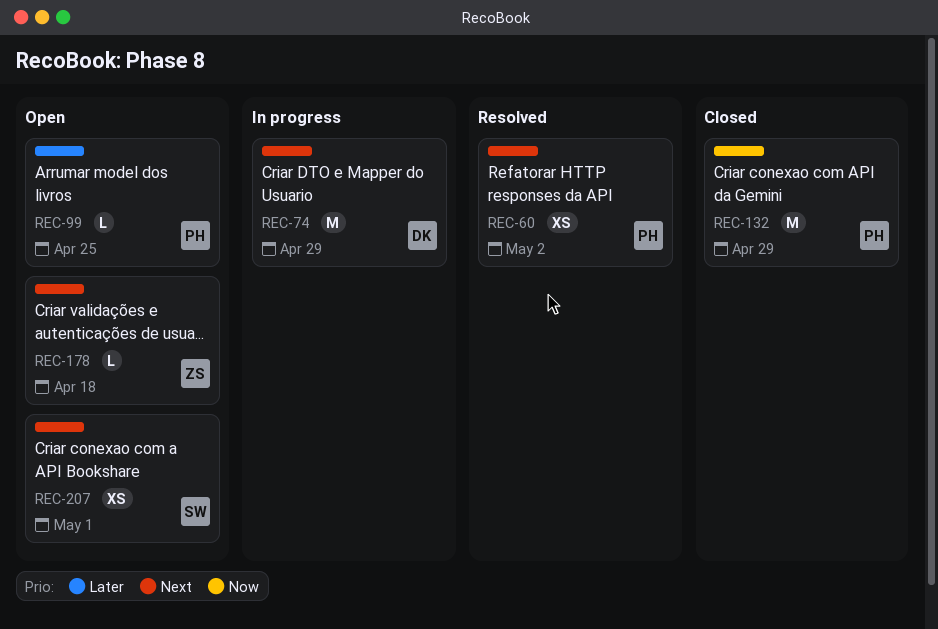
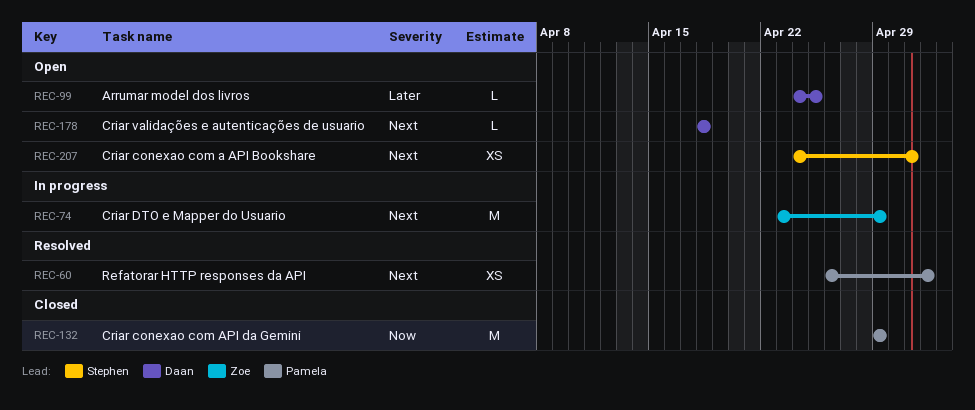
REC-74, owner: Daan -> Zoe
REC-99, owner: Pamela -> Daan
REC-178, owner: Zoe -> Daan

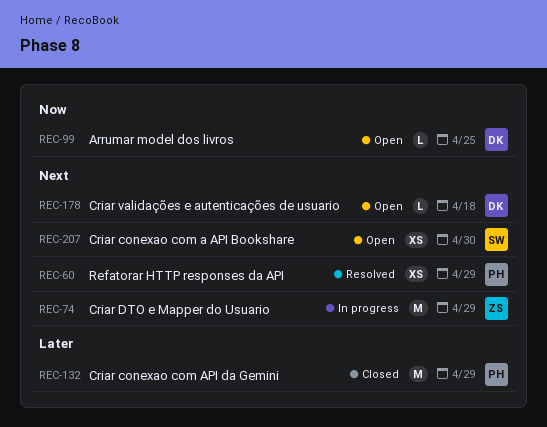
REC-60, due: May 2 -> Apr 29
REC-99, priority: Later -> Now
REC-132, priority: Now -> Later
REC-207, due: May 1 -> Apr 30

